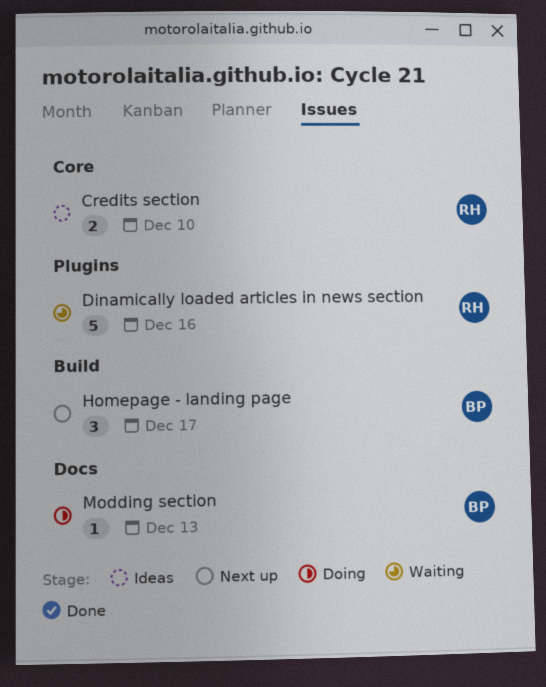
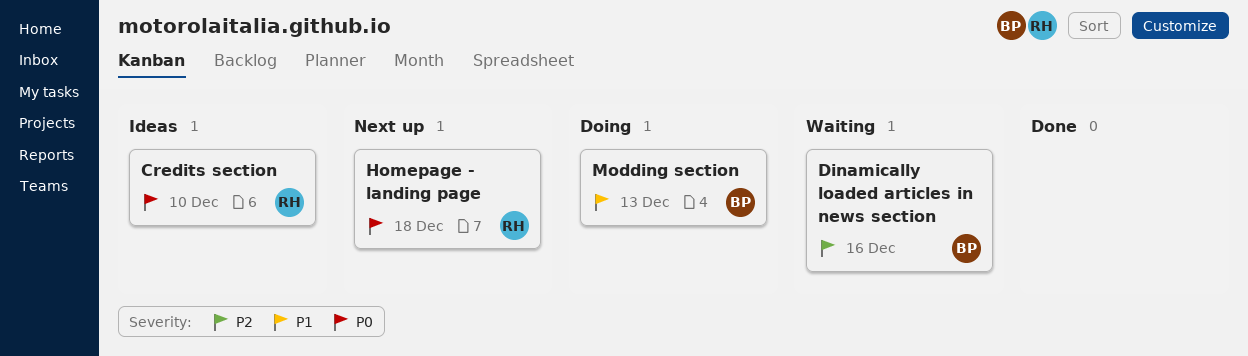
Dinamically loaded articles in news section, owner: RH -> BP
Homepage - landing page, owner: BP -> RH
Homepage - landing page, due: Dec 17 -> Dec 18

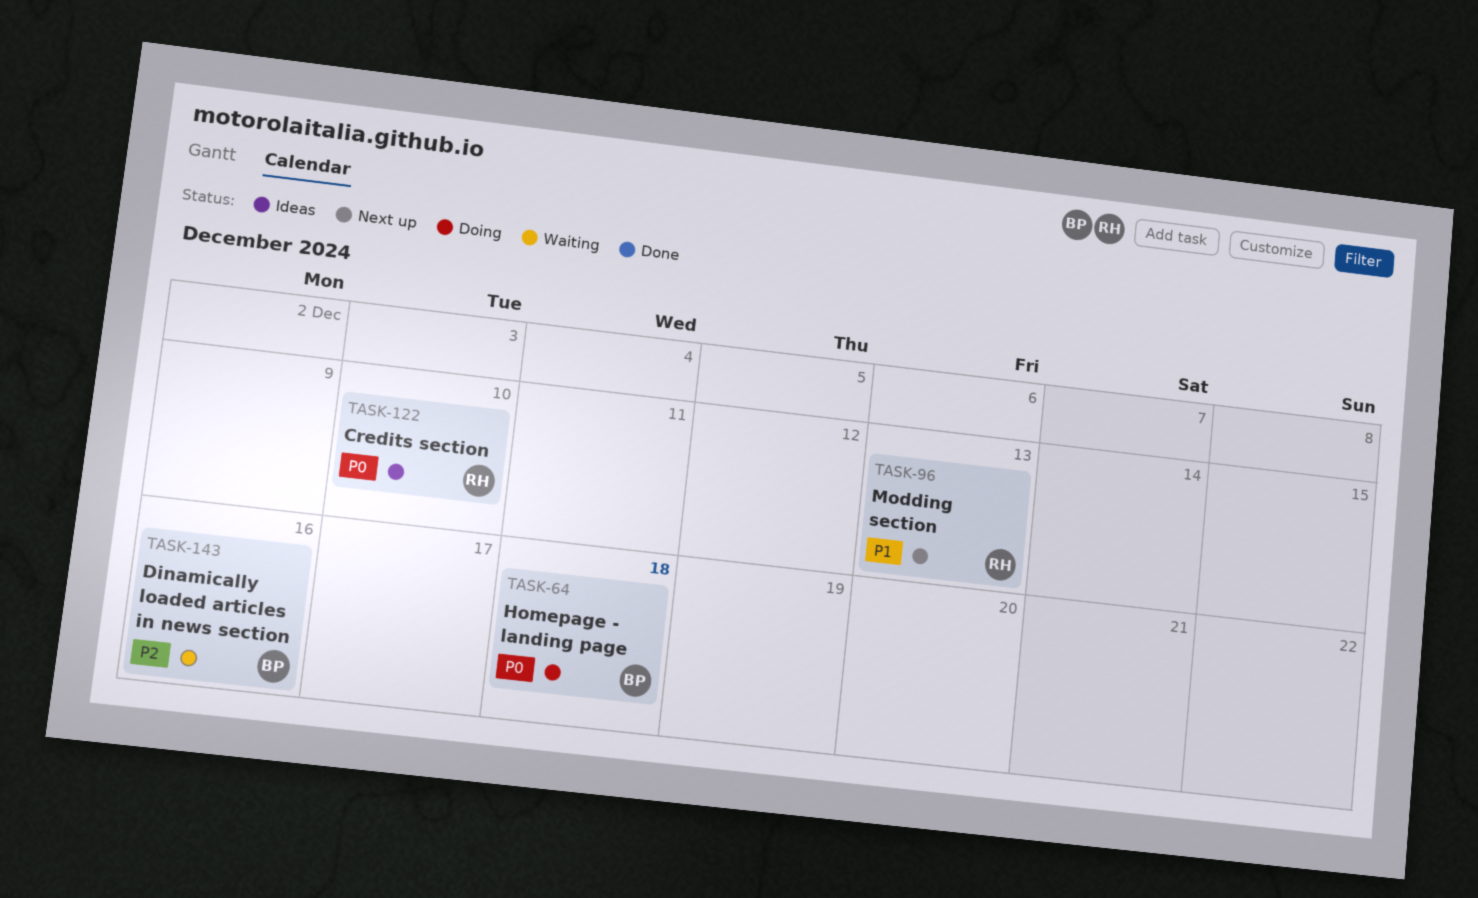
Homepage - landing page, status: Next up -> Doing
Homepage - landing page, owner: RH -> BP
Modding section, status: Doing -> Next up
Modding section, owner: BP -> RH

